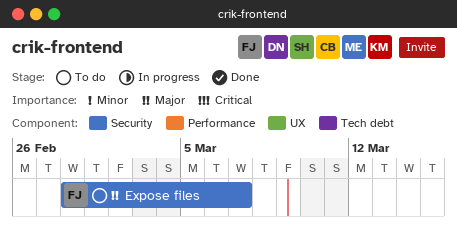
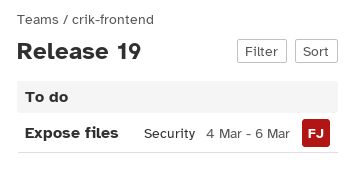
Expose files, start: Feb 28 -> Mar 4
Expose files, due: Mar 7 -> Mar 6

